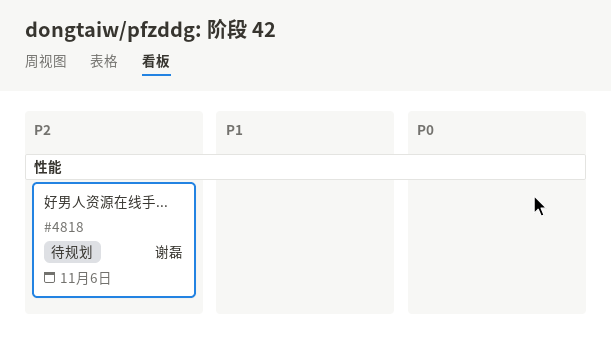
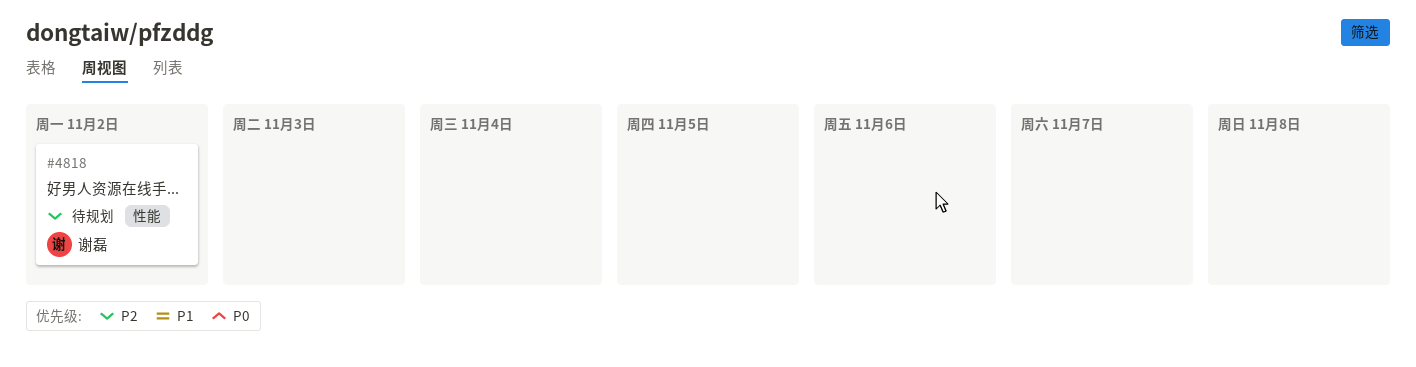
#4818, due: Nov 6 -> Nov 2

